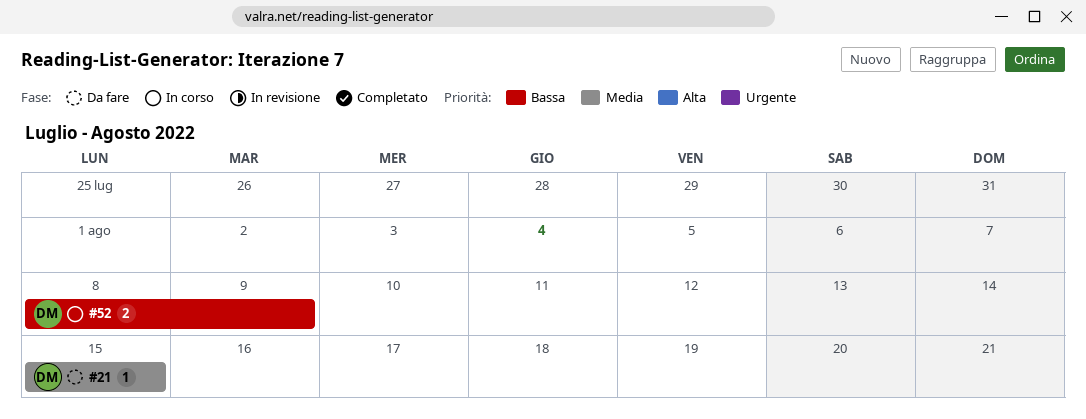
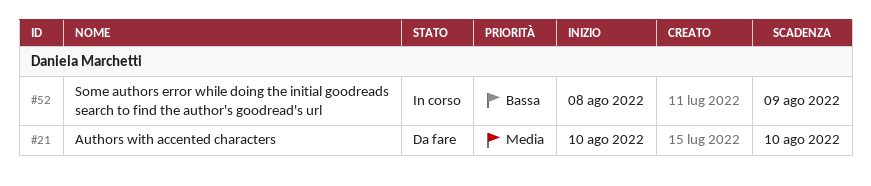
#21, start: Aug 15 -> Aug 10
#21, due: Aug 15 -> Aug 10

